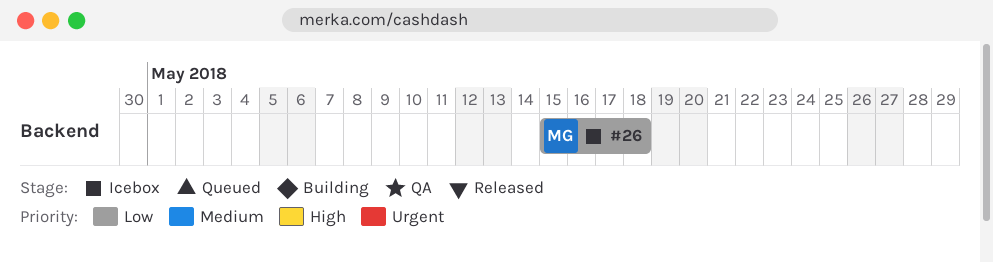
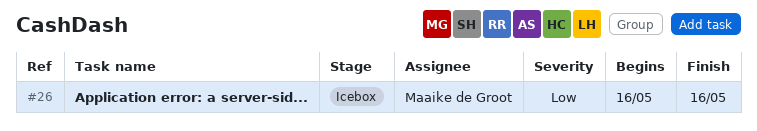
#26, start: May 15 -> May 16
#26, due: May 18 -> May 16

